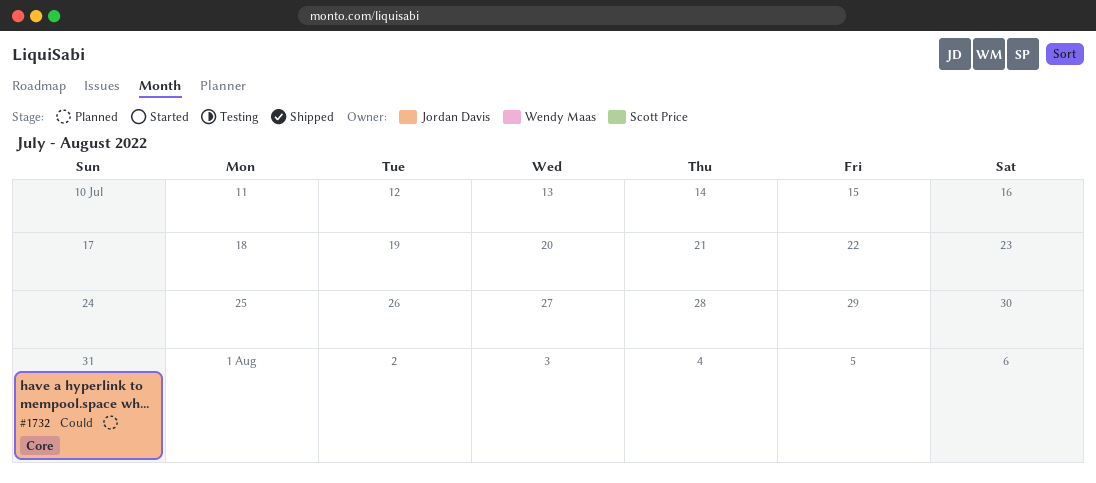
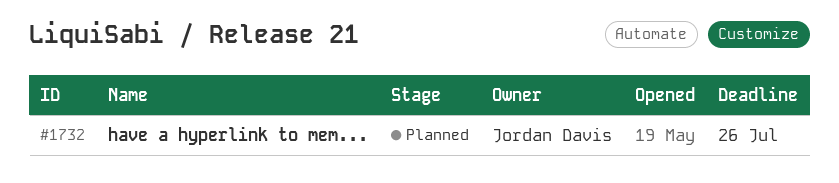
#1732, due: Jul 31 -> Jul 26

